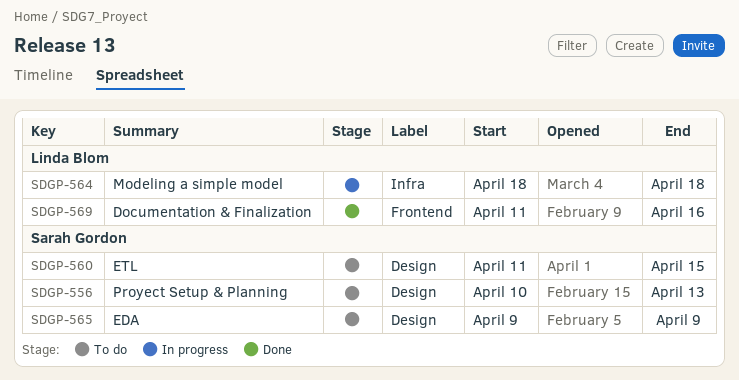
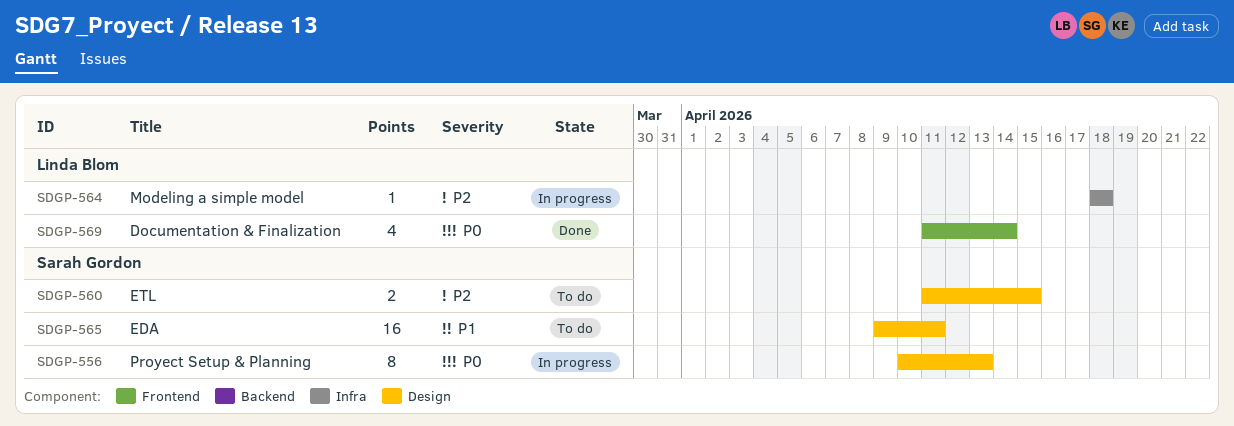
SDGP-556, status: To do -> In progress
SDGP-565, due: Apr 9 -> Apr 11
SDGP-569, due: Apr 16 -> Apr 14

